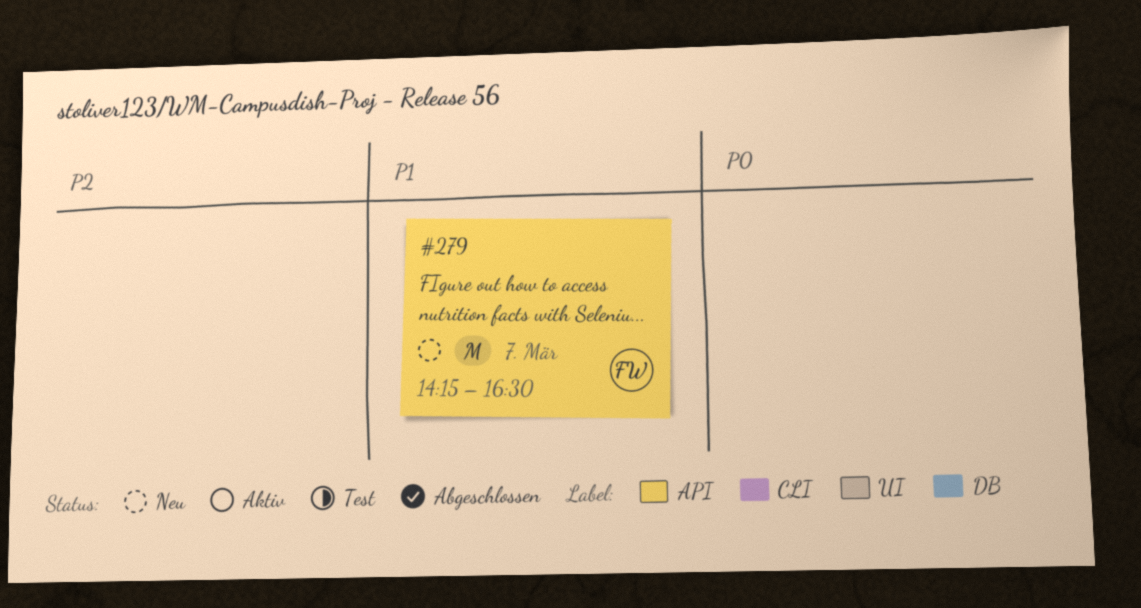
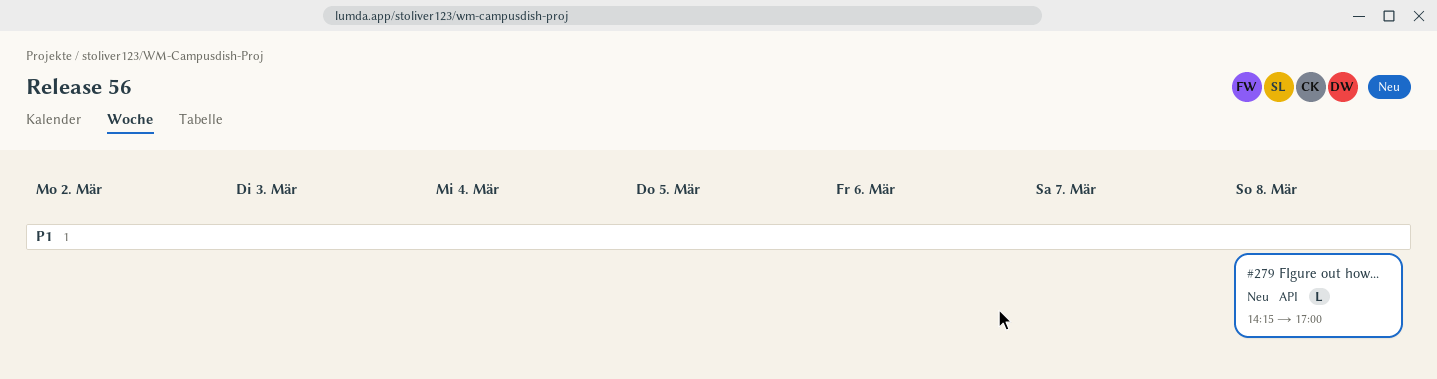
#279, estimate: M -> L
#279, day: Mar 7 -> Mar 8
#279, ends: 16:30 -> 17:00

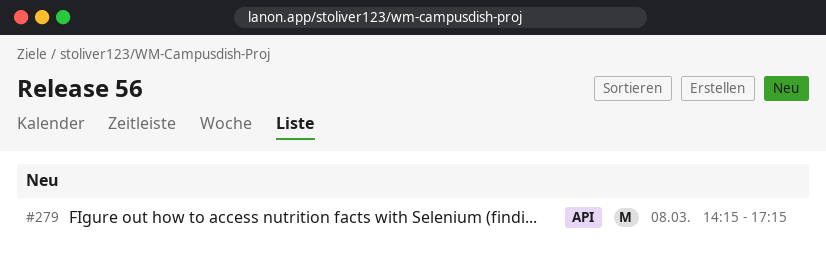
#279, estimate: L -> M
#279, ends: 17:00 -> 17:15

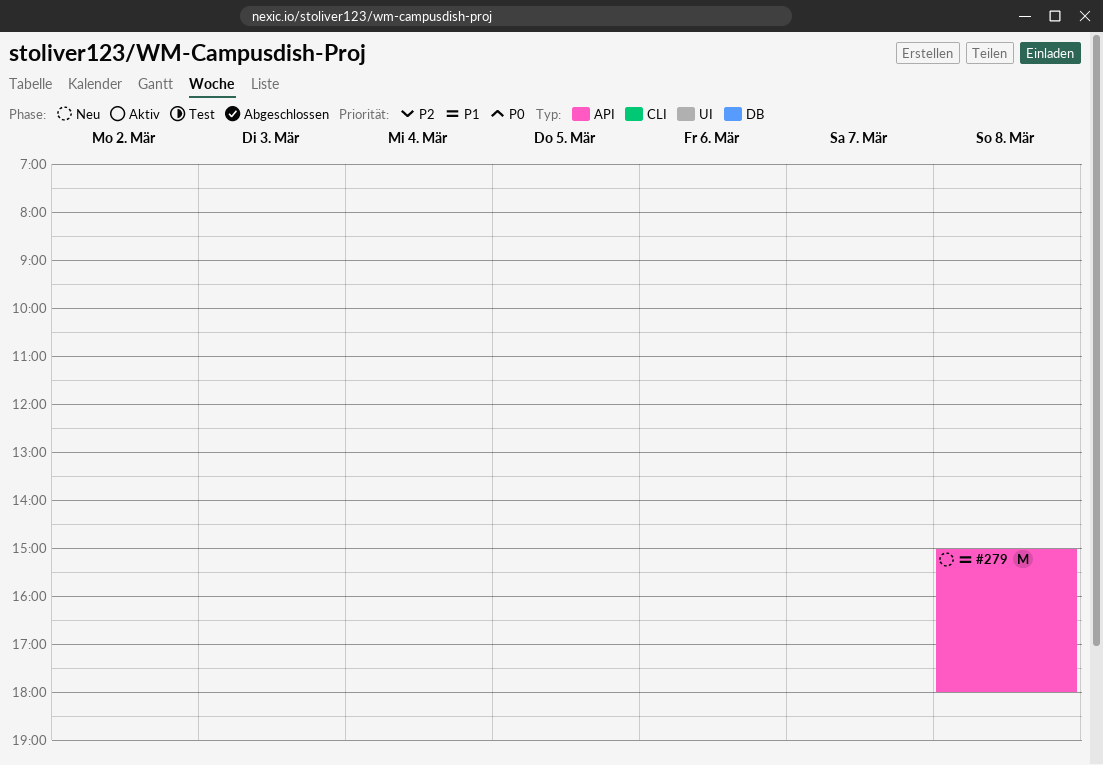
#279, begins: 14:15 -> 15:00
#279, ends: 17:15 -> 18:00

